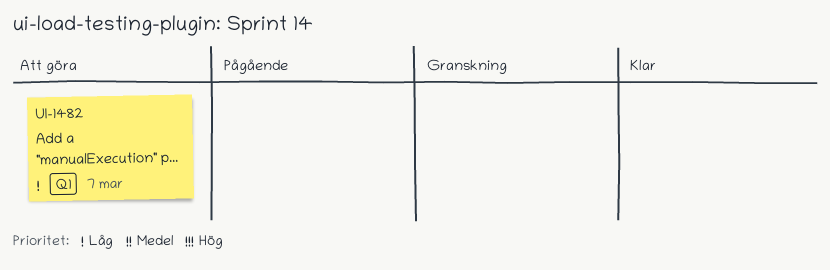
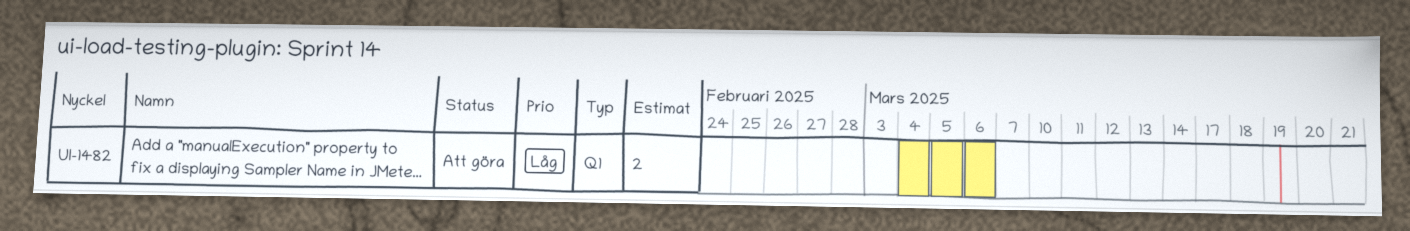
UI-1482, due: Mar 7 -> Mar 6

